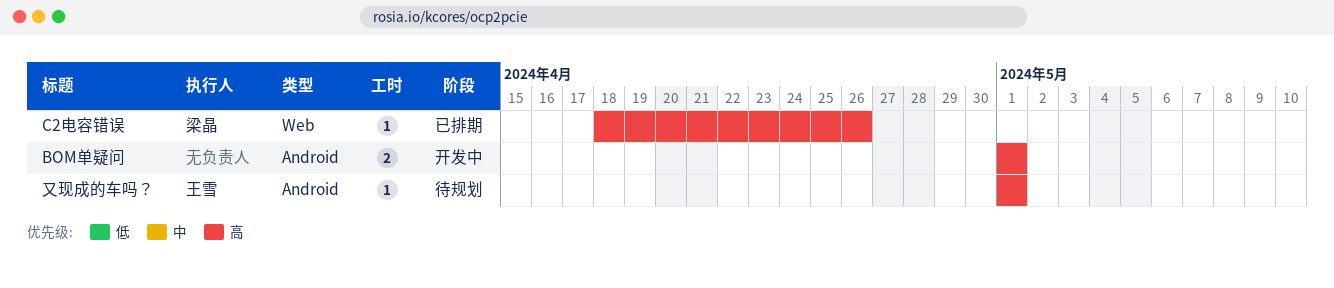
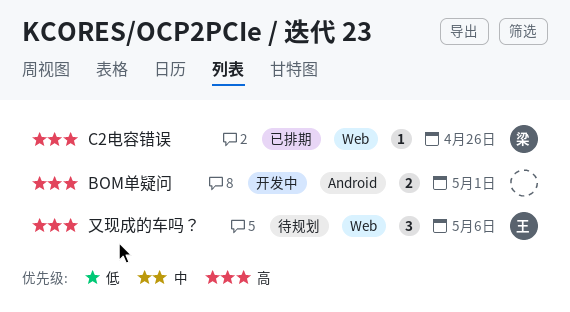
又现成的车吗？, label: Android -> Web
又现成的车吗？, estimate: 1 -> 3
又现成的车吗？, due: May 1 -> May 6

